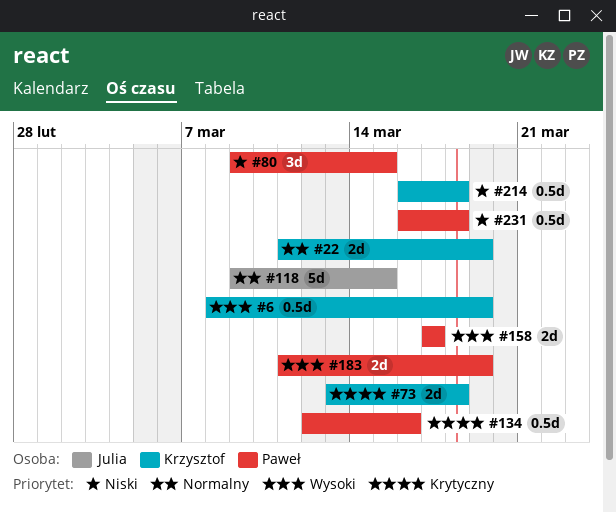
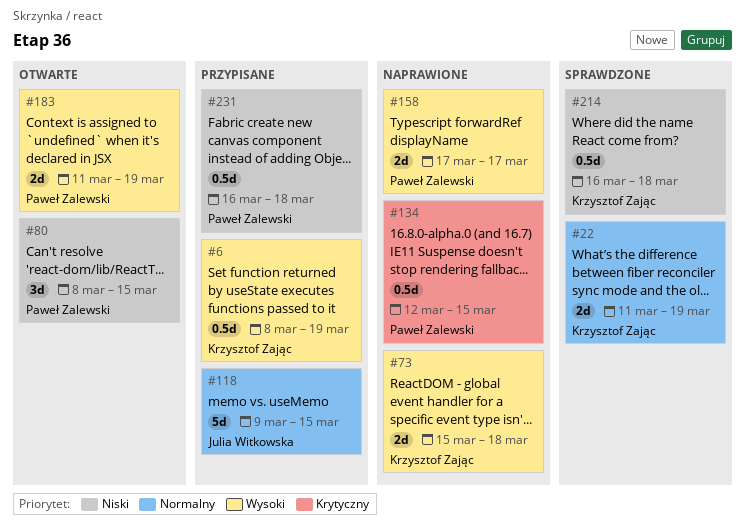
#73, priority: Krytyczny -> Wysoki
#73, start: Mar 13 -> Mar 15
#80, start: Mar 9 -> Mar 8
#134, due: Mar 16 -> Mar 15

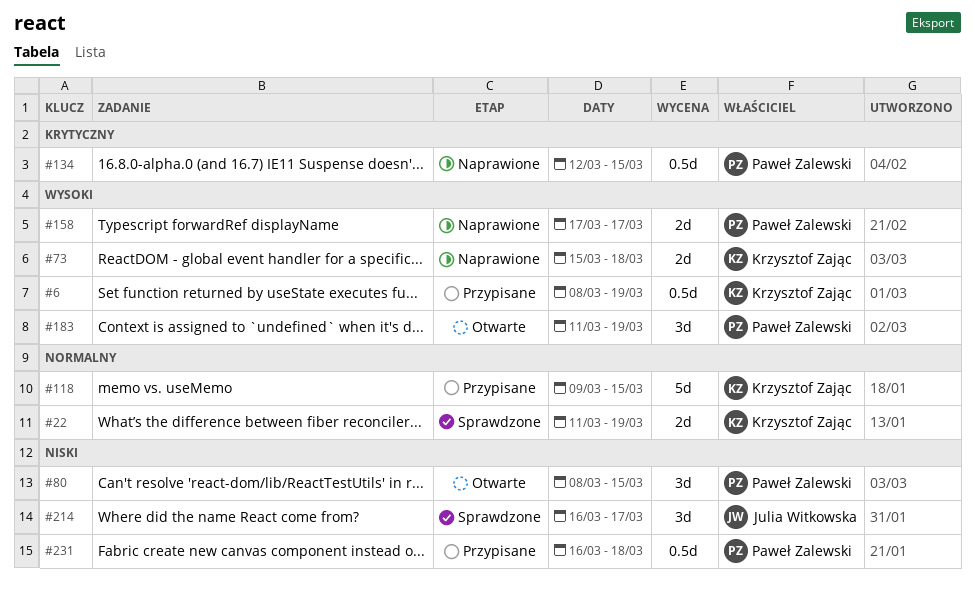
#118, owner: Julia Witkowska -> Krzysztof Zając
#183, estimate: 2d -> 3d
#214, owner: Krzysztof Zając -> Julia Witkowska
#214, estimate: 0.5d -> 3d
#214, due: Mar 18 -> Mar 17

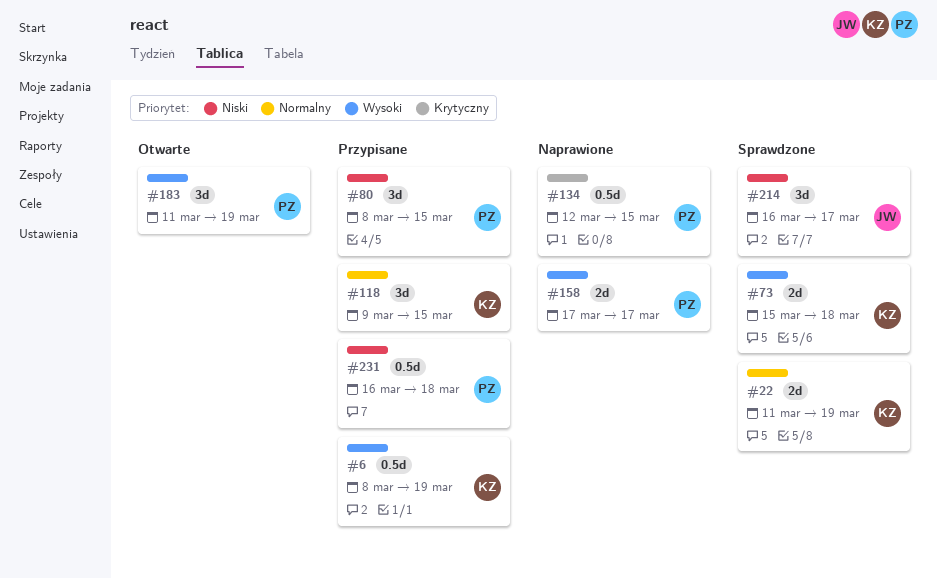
#73, status: Naprawione -> Sprawdzone
#80, status: Otwarte -> Przypisane
#118, estimate: 5d -> 3d

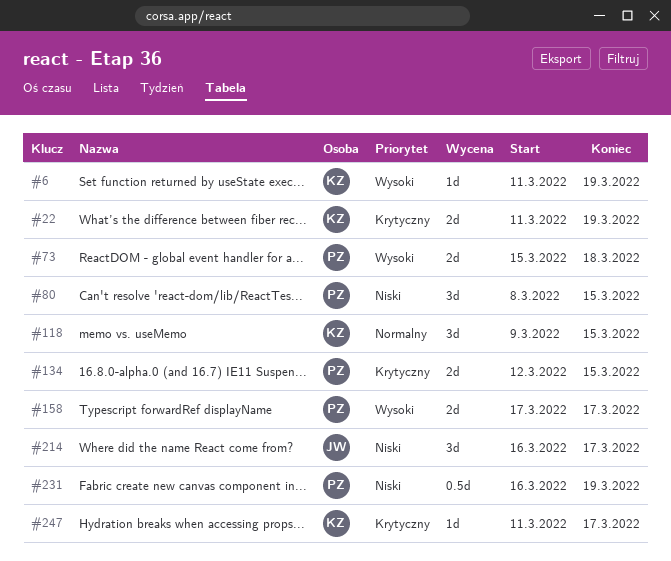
#6, estimate: 0.5d -> 1d
#6, start: Mar 8 -> Mar 11
#22, priority: Normalny -> Krytyczny
#73, owner: KZ -> PZ
#134, estimate: 0.5d -> 2d
#183: present -> none
#231, due: Mar 18 -> Mar 19
#247: none -> present

